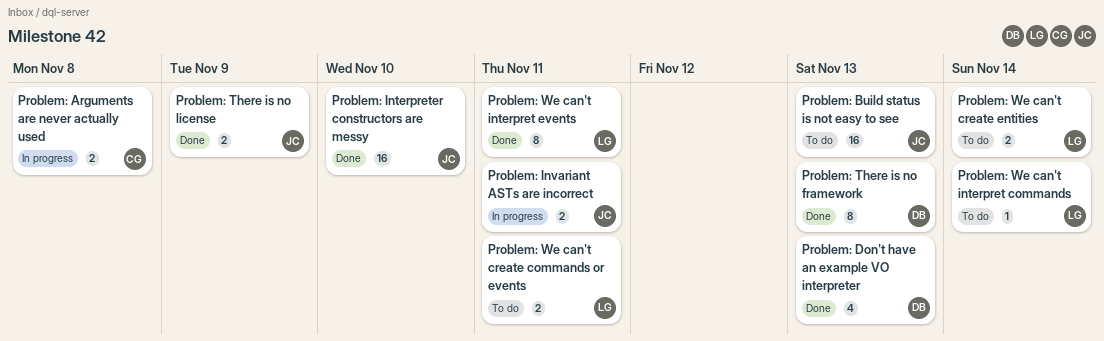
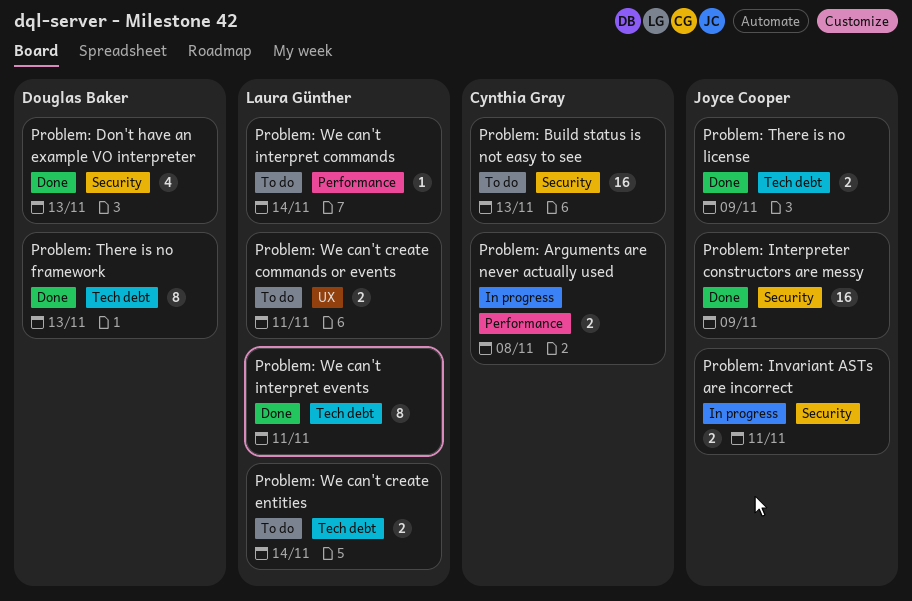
Problem: Build status is not easy to see, owner: Joyce Cooper -> Cynthia Gray
Problem: Interpreter constructors are messy, due: Nov 10 -> Nov 9

